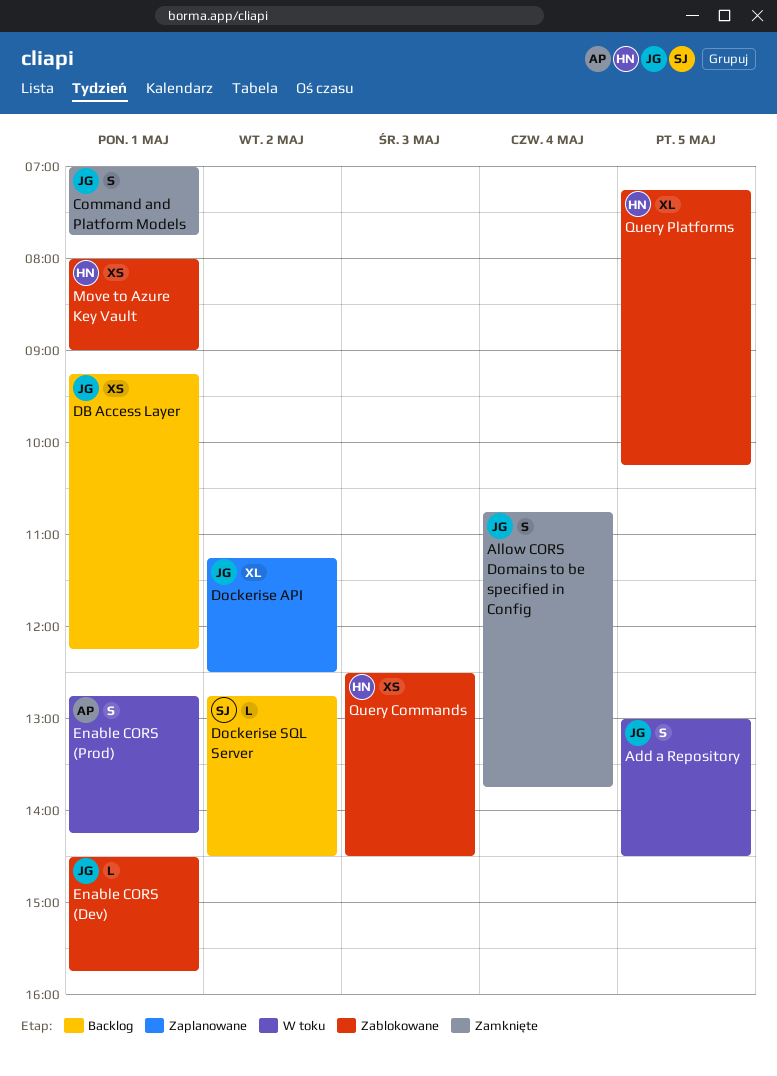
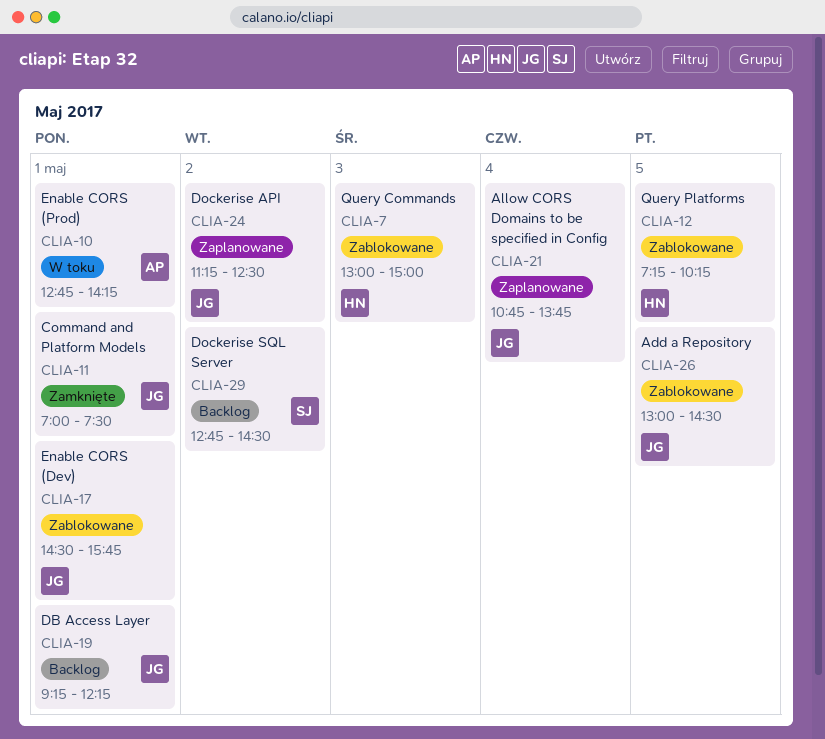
Add a Repository, status: W toku -> Zablokowane
Allow CORS Domains to be specified in Config, status: Zamknięte -> Zaplanowane
Command and Platform Models, ends: 07:45 -> 07:30
Move to Azure Key Vault: present -> none
Query Commands, begins: 12:30 -> 13:00
Query Commands, ends: 14:30 -> 15:00

